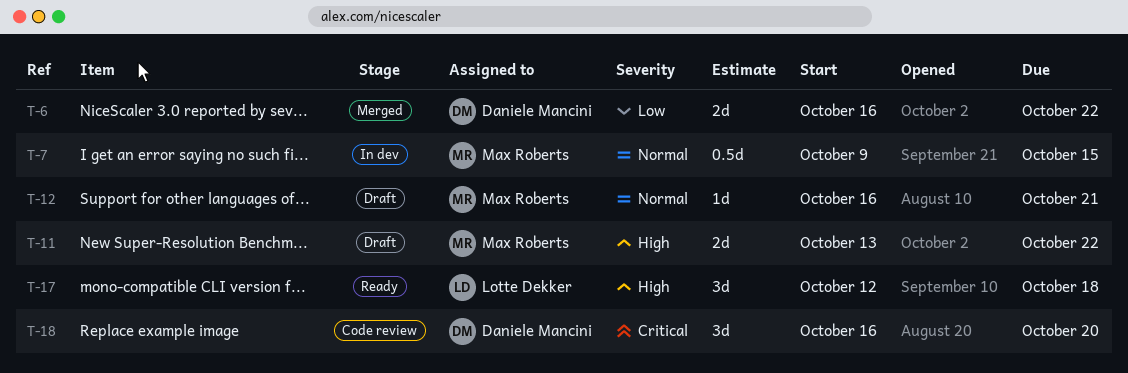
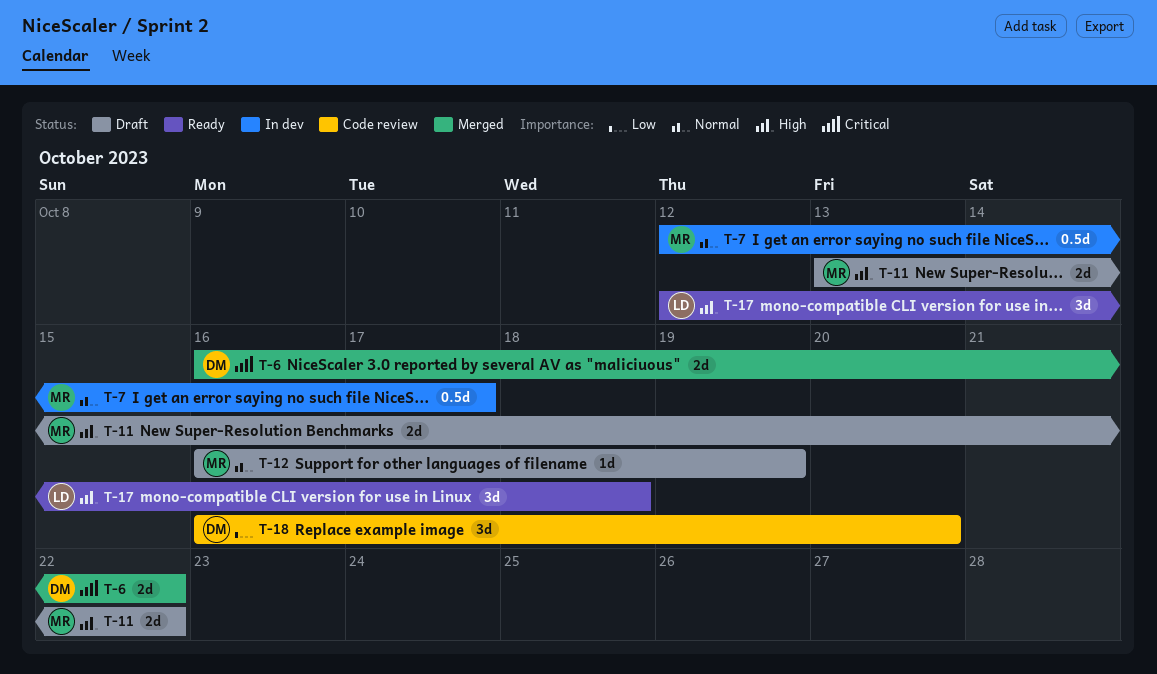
T-6, priority: Low -> Critical
T-7, start: Oct 9 -> Oct 12
T-7, due: Oct 15 -> Oct 17
T-12, due: Oct 21 -> Oct 19
T-18, priority: Critical -> Low

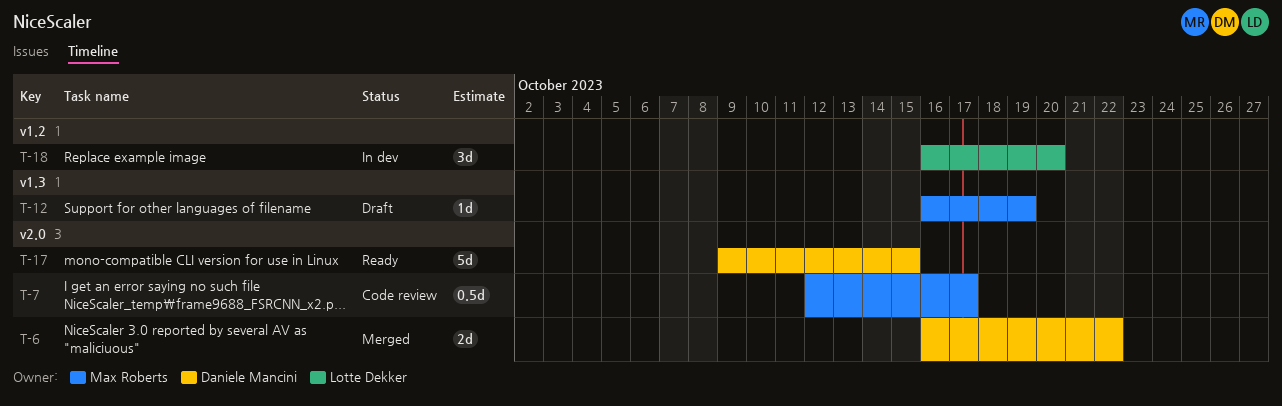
T-7, status: In dev -> Code review
T-11: present -> none
T-17, owner: Lotte Dekker -> Daniele Mancini
T-17, estimate: 3d -> 5d
T-17, start: Oct 12 -> Oct 9
T-17, due: Oct 18 -> Oct 15
T-18, status: Code review -> In dev
T-18, owner: Daniele Mancini -> Lotte Dekker

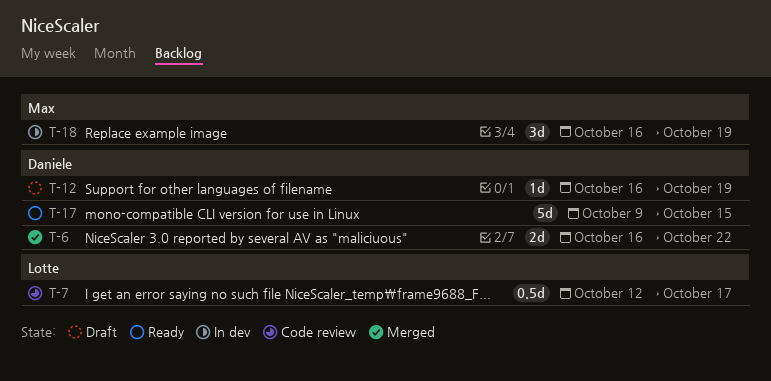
T-7, owner: Max Roberts -> Lotte Dekker
T-12, owner: Max Roberts -> Daniele Mancini
T-18, owner: Lotte Dekker -> Max Roberts
T-18, due: Oct 20 -> Oct 19

